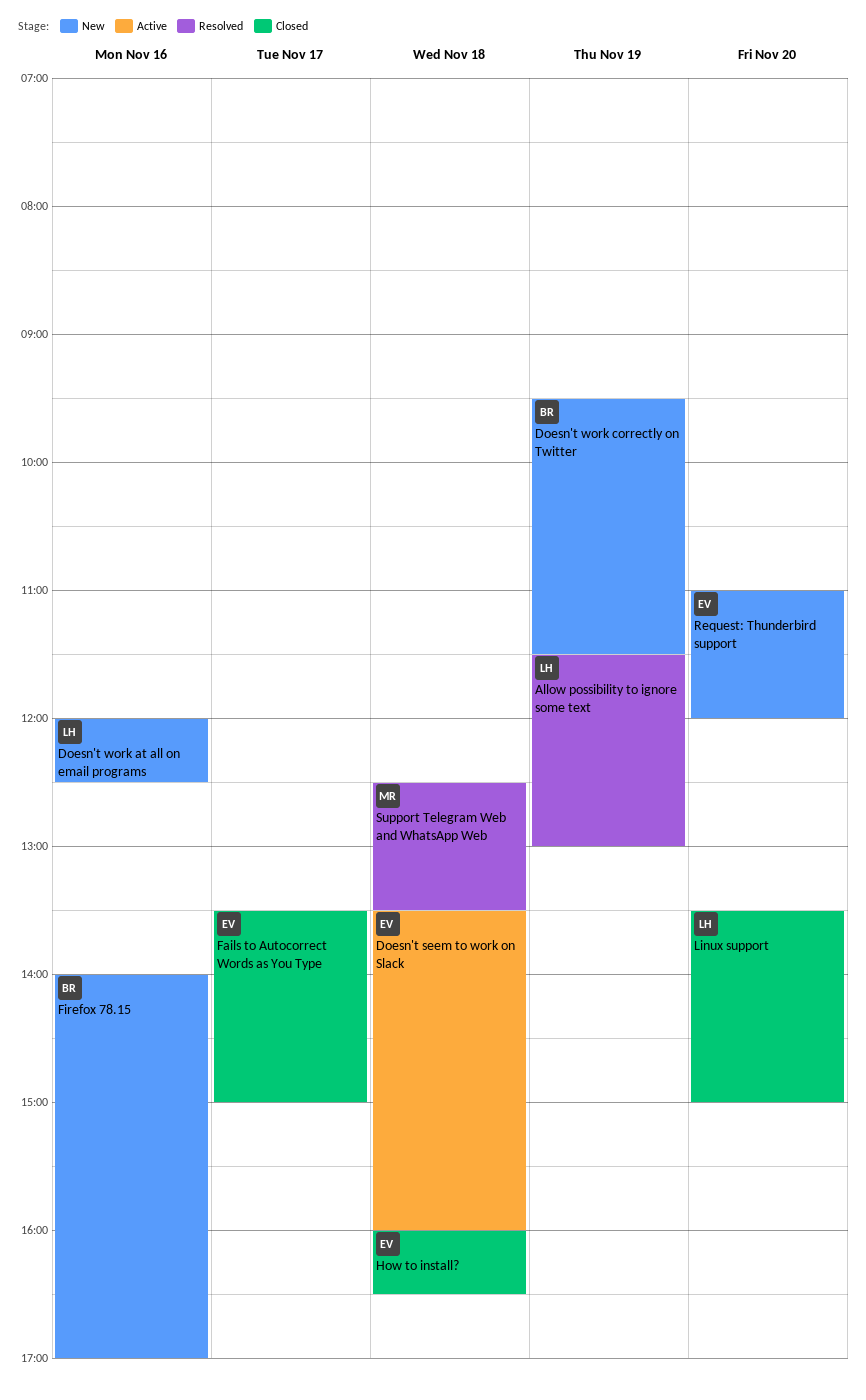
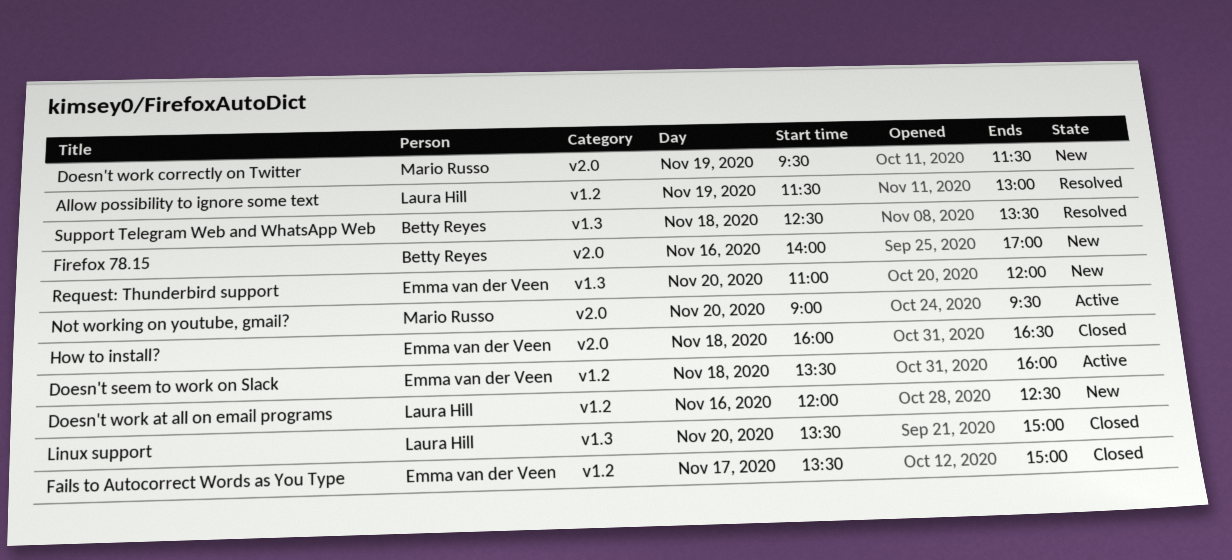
Doesn't work correctly on Twitter, owner: Betty Reyes -> Mario Russo
Not working on youtube, gmail?: none -> present
Support Telegram Web and WhatsApp Web, owner: Mario Russo -> Betty Reyes

